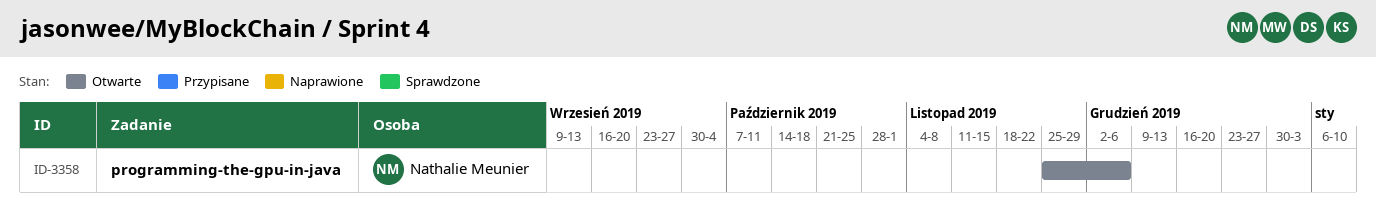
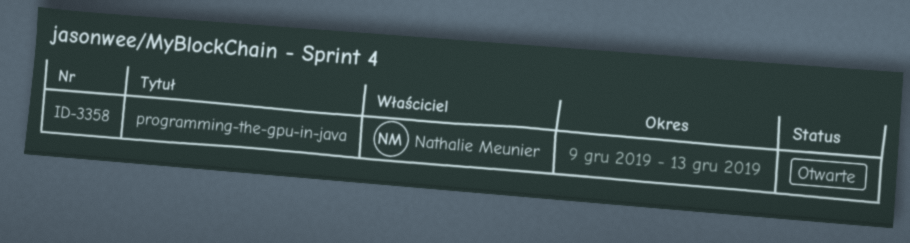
ID-3358, start: Nov 25 -> Dec 9
ID-3358, due: Dec 6 -> Dec 13

